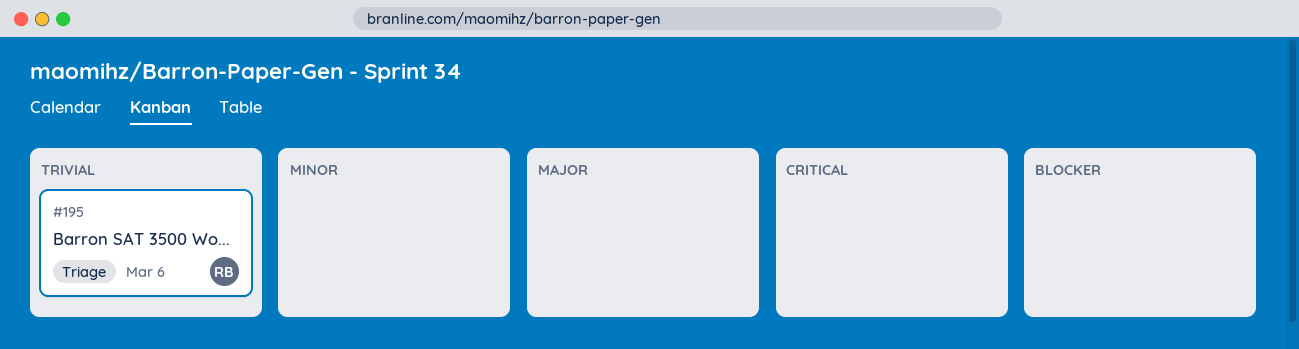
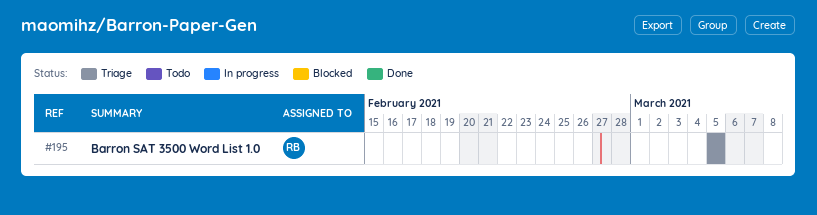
#195, due: Mar 6 -> Mar 5

